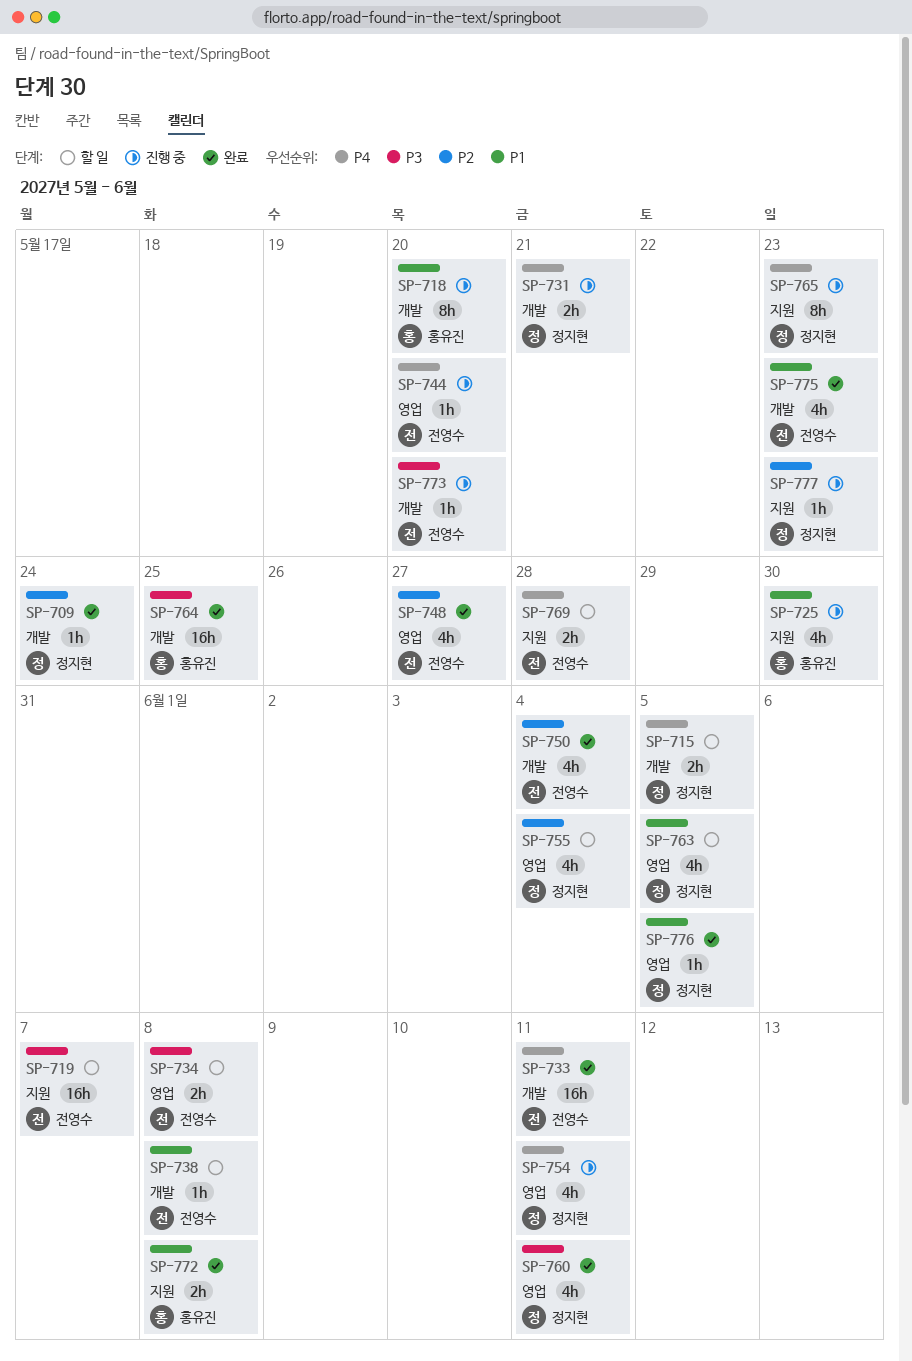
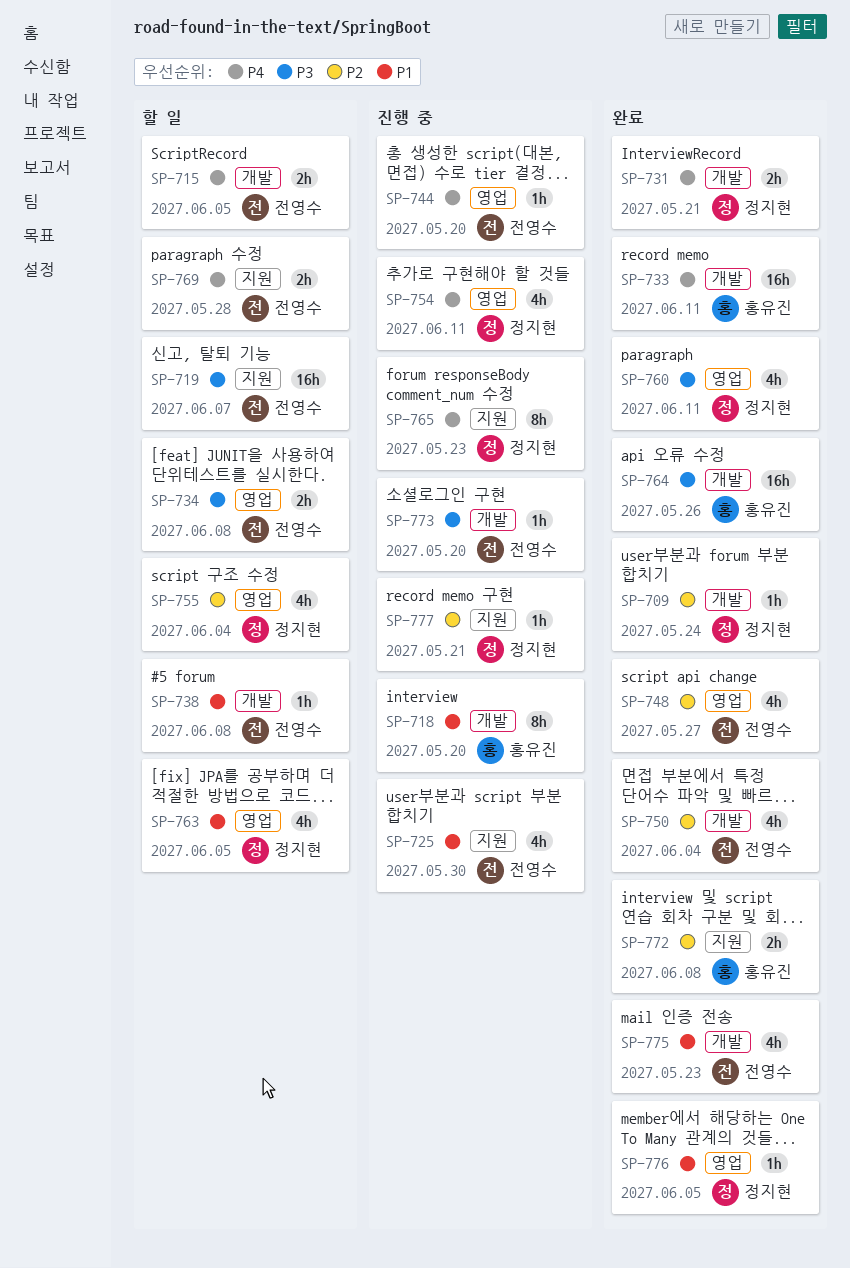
SP-715, owner: 정지현 -> 전영수
SP-725, owner: 홍유진 -> 전영수
SP-731, status: 진행 중 -> 완료
SP-733, owner: 전영수 -> 홍유진
SP-764, due: May 25 -> May 26
SP-772, priority: P1 -> P2
SP-777, due: May 23 -> May 21

